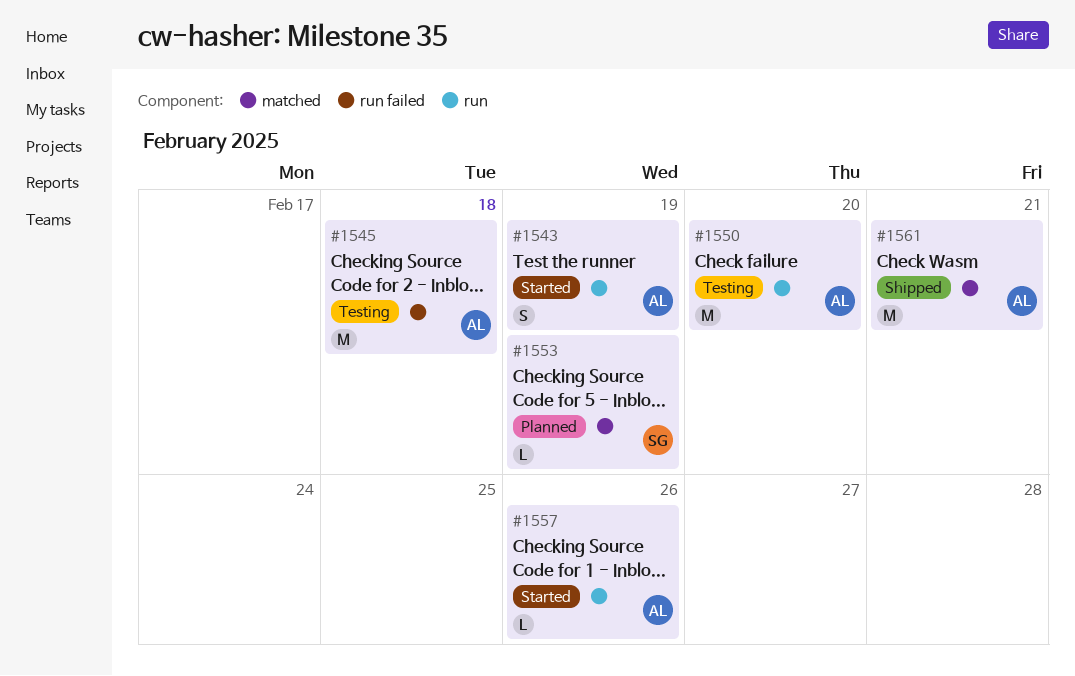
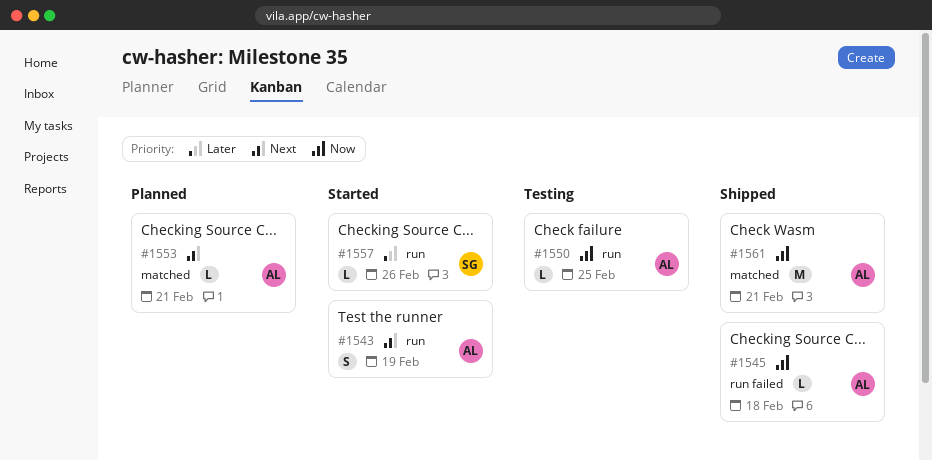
#1545, status: Testing -> Shipped
#1545, estimate: M -> L
#1550, estimate: M -> L
#1550, due: Feb 20 -> Feb 25
#1553, owner: SG -> AL
#1553, due: Feb 19 -> Feb 21
#1557, owner: AL -> SG

